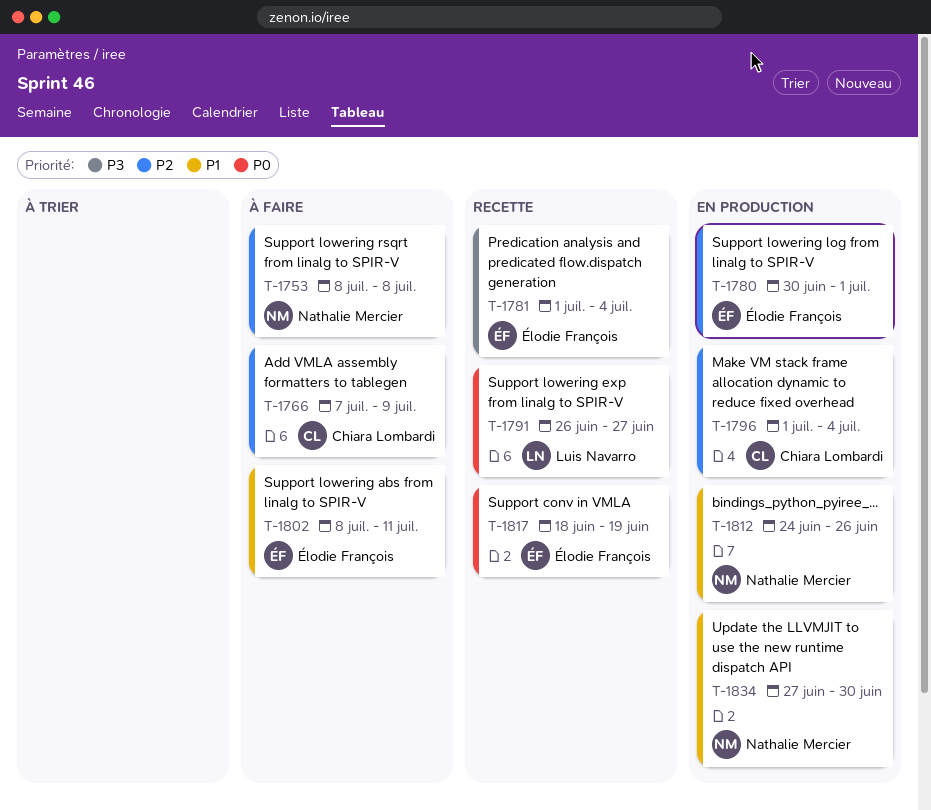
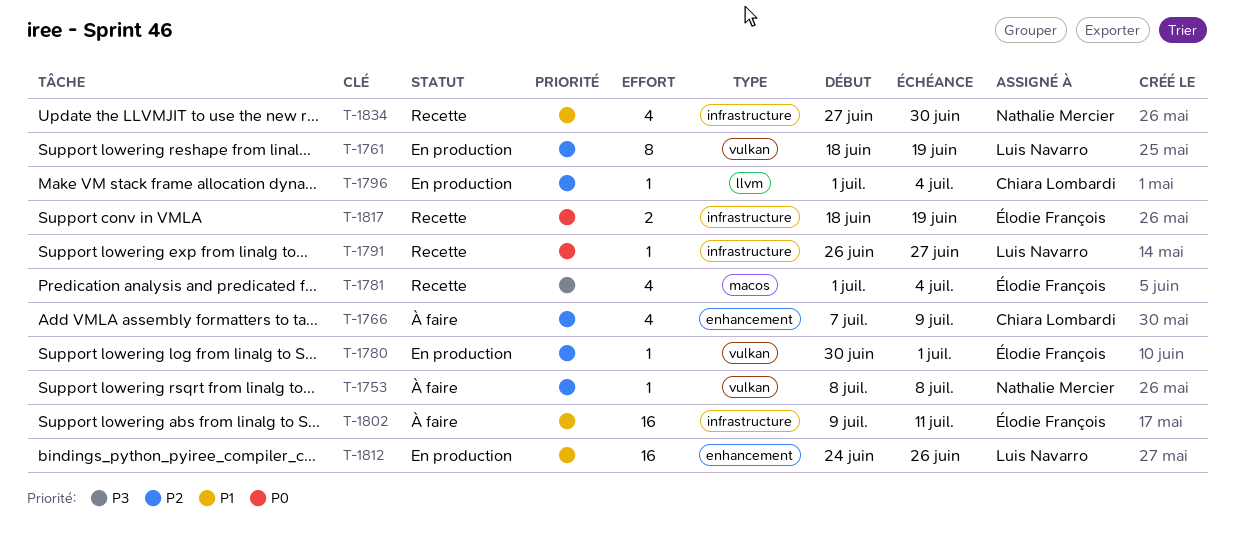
T-1761: none -> present
T-1802, start: Jul 8 -> Jul 9
T-1812, owner: Nathalie Mercier -> Luis Navarro
T-1834, status: En production -> Recette

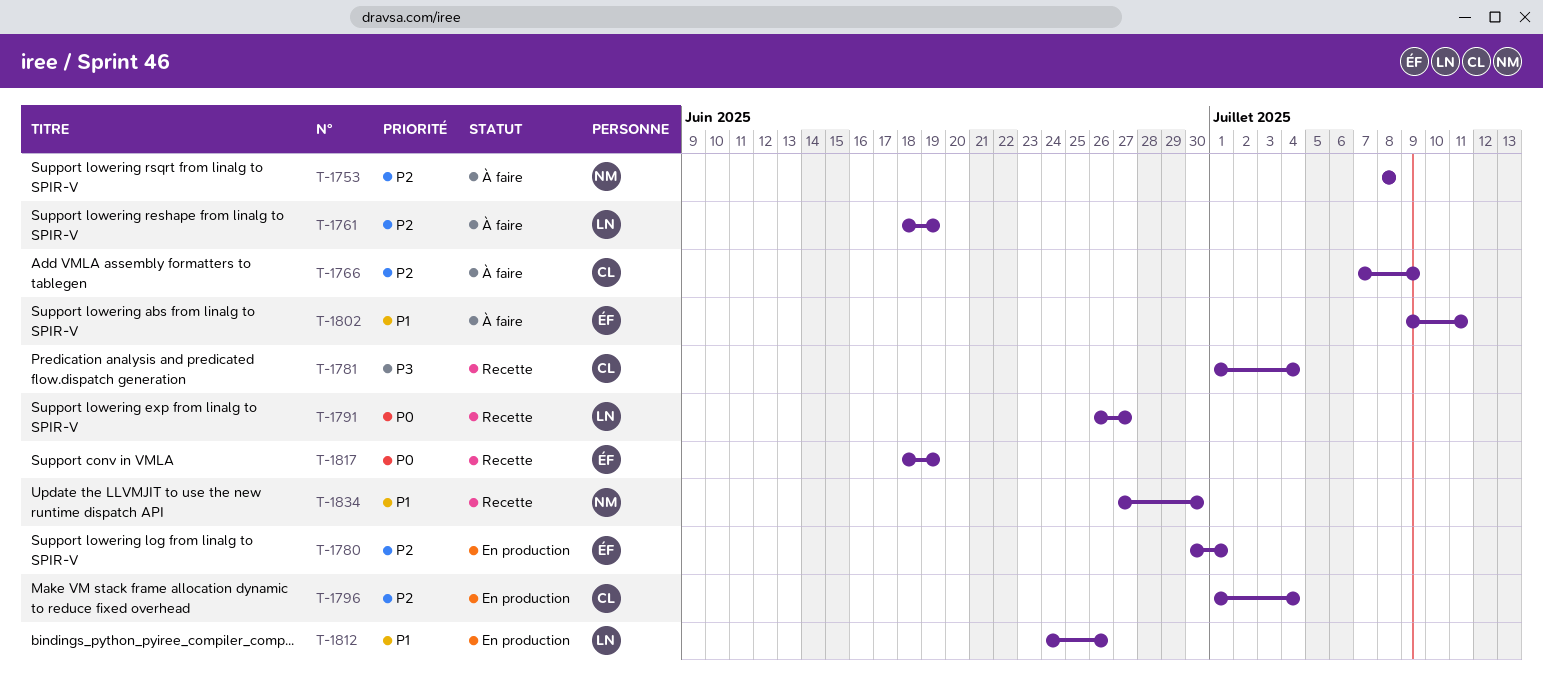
T-1761, status: En production -> À faire
T-1781, owner: Élodie François -> Chiara Lombardi

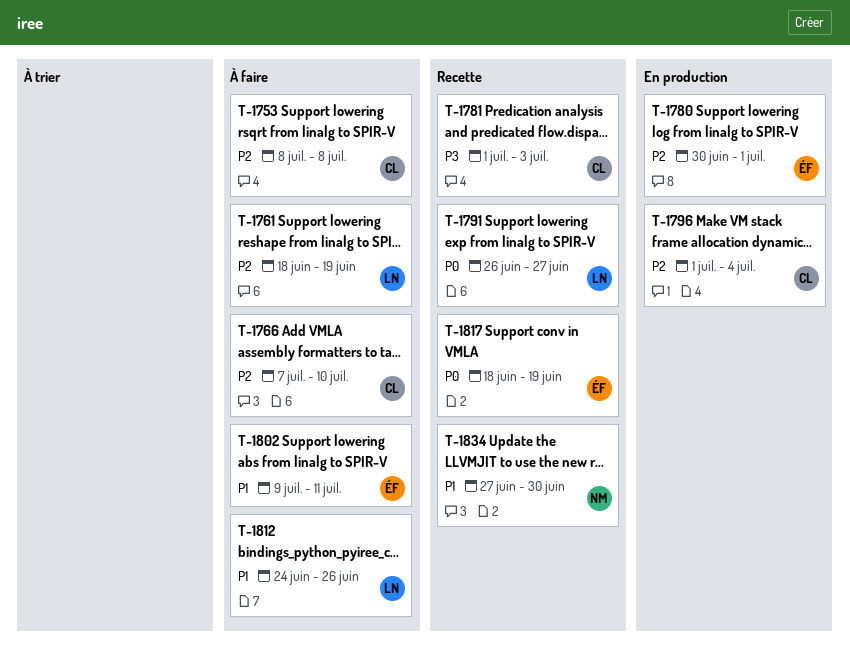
T-1753, owner: NM -> CL
T-1766, due: Jul 9 -> Jul 10
T-1781, due: Jul 4 -> Jul 3
T-1812, status: En production -> À faire

